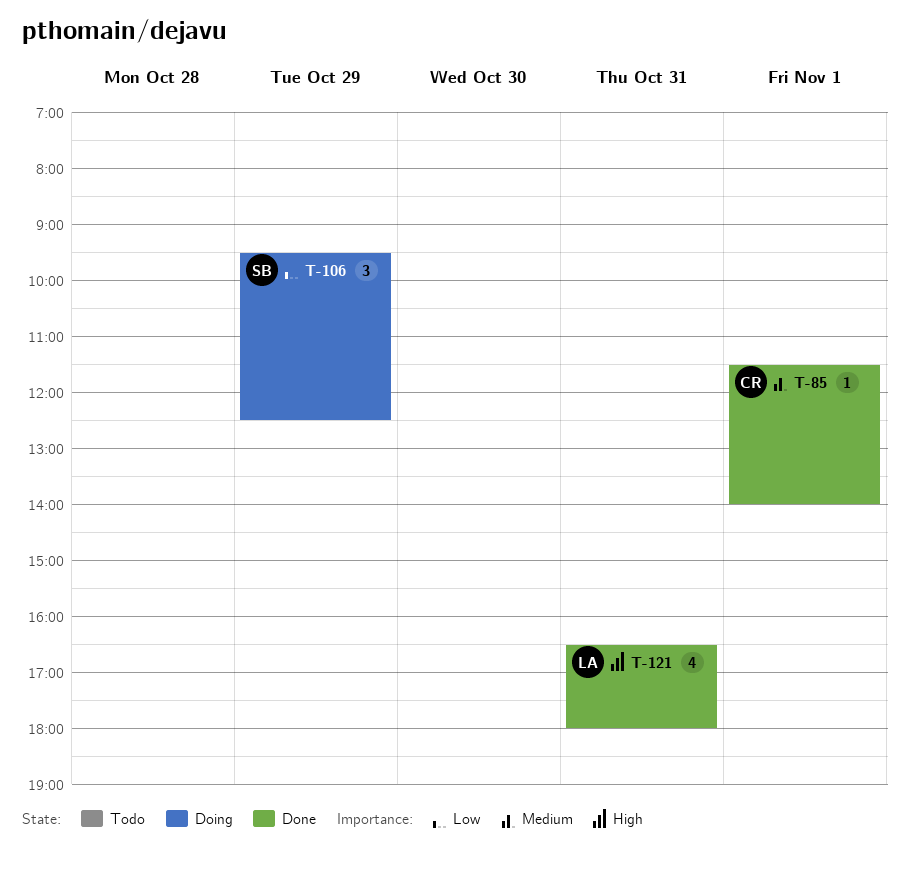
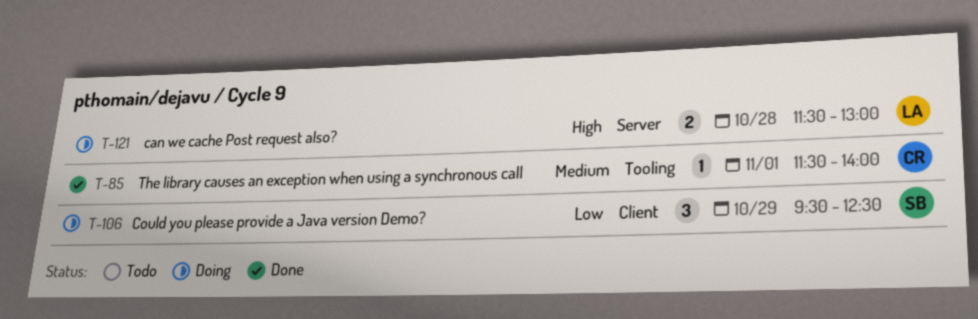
T-121, status: Done -> Doing
T-121, estimate: 4 -> 2
T-121, day: Oct 31 -> Oct 28
T-121, begins: 16:30 -> 11:30
T-121, ends: 18:00 -> 13:00

